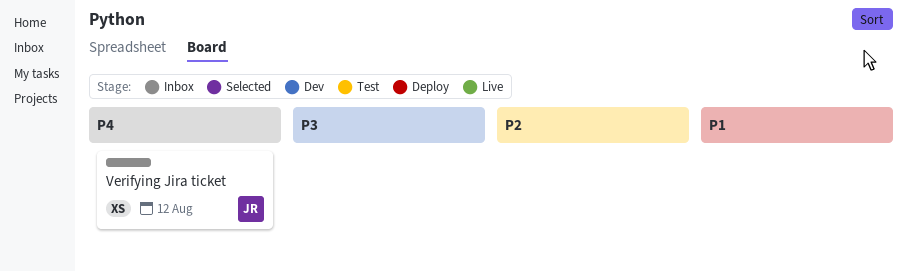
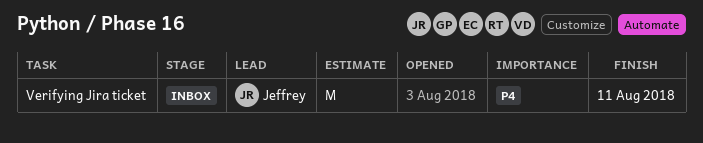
Verifying Jira ticket, estimate: XS -> M
Verifying Jira ticket, due: Aug 12 -> Aug 11

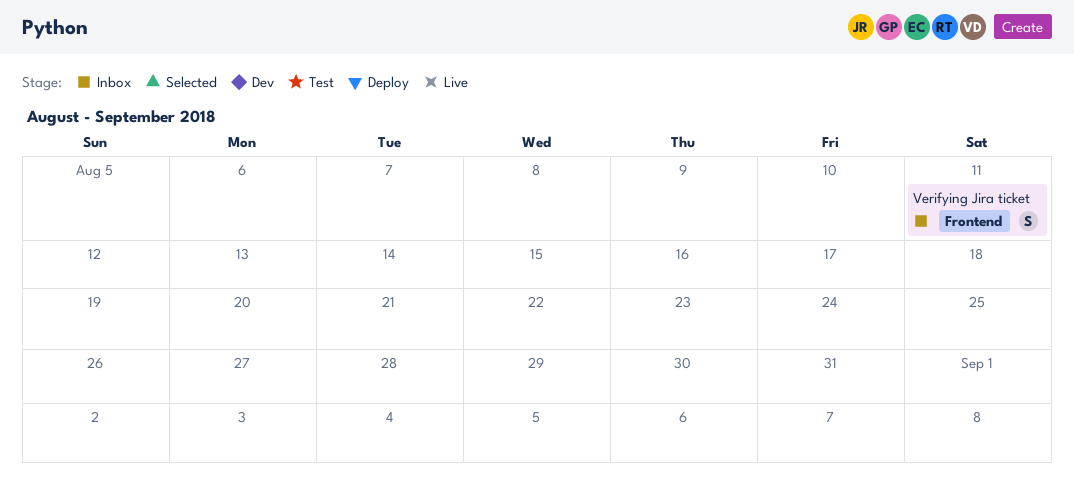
Verifying Jira ticket, estimate: M -> S

